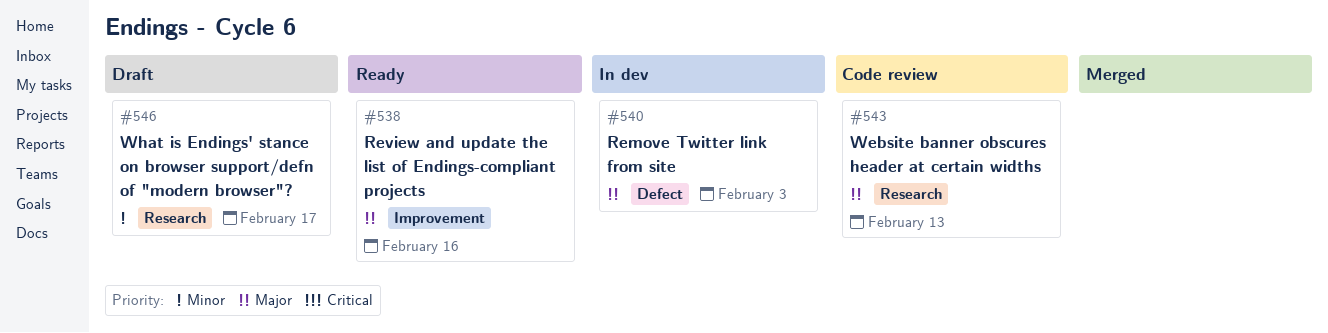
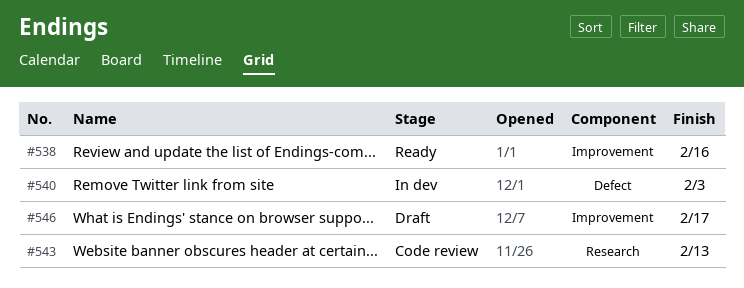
#546, label: Research -> Improvement

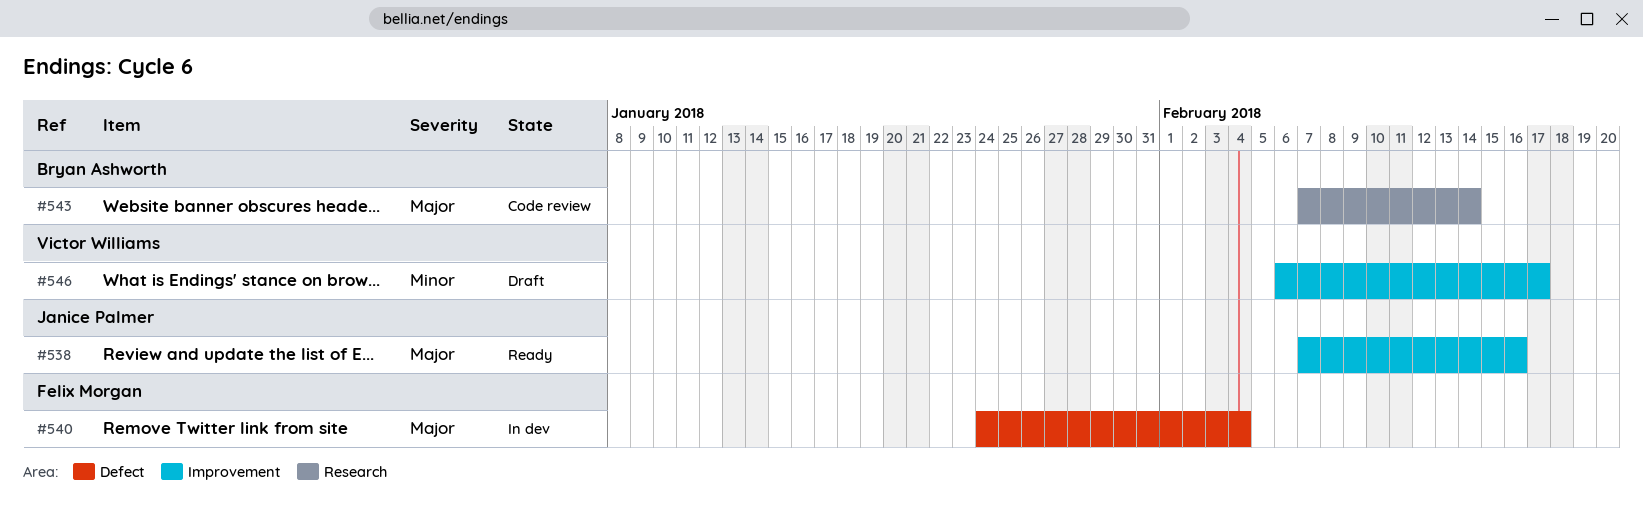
#540, due: Feb 3 -> Feb 4
#543, due: Feb 13 -> Feb 14

